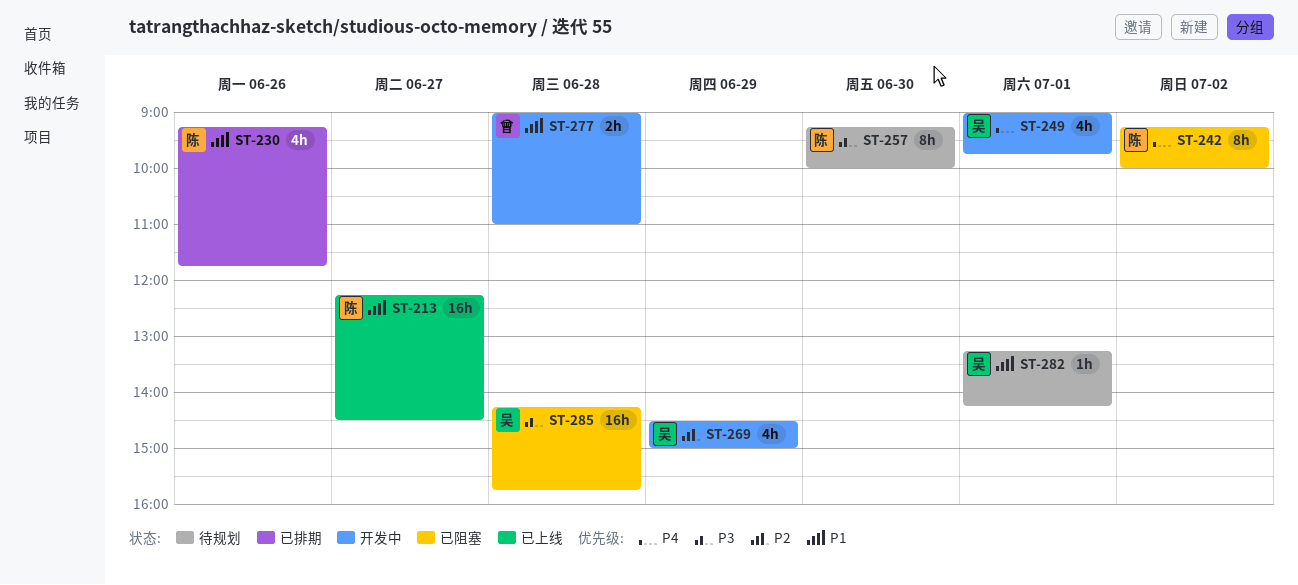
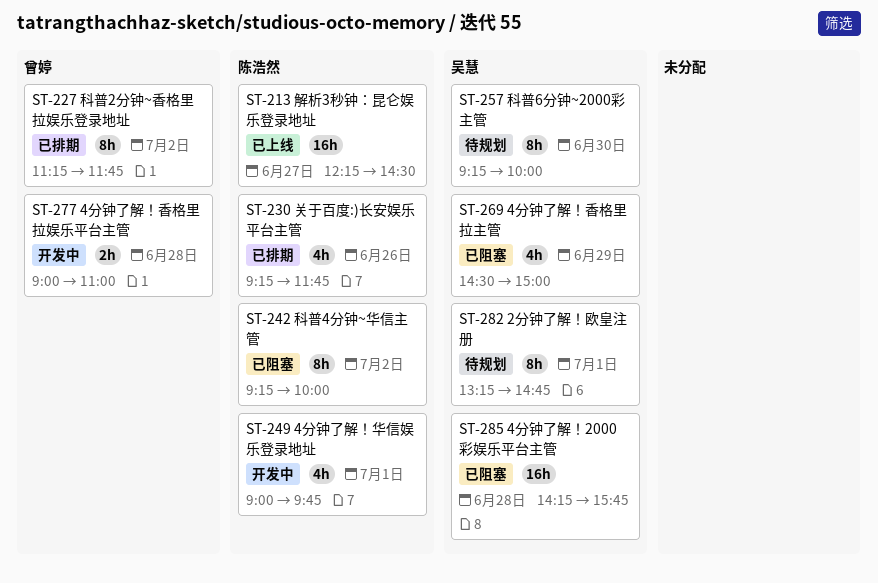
ST-227: none -> present
ST-249, owner: 吴慧 -> 陈浩然
ST-257, owner: 陈浩然 -> 吴慧
ST-269, status: 开发中 -> 已阻塞
ST-282, estimate: 1h -> 8h
ST-282, ends: 14:15 -> 14:45

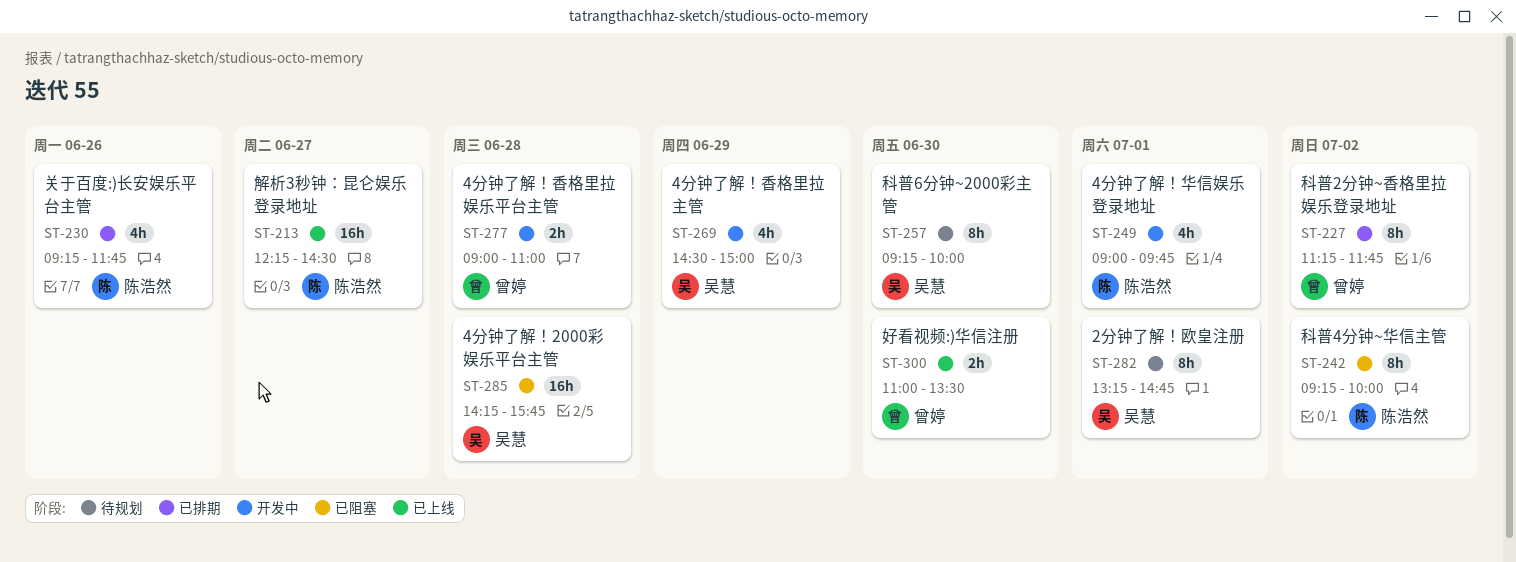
ST-269, status: 已阻塞 -> 开发中
ST-300: none -> present

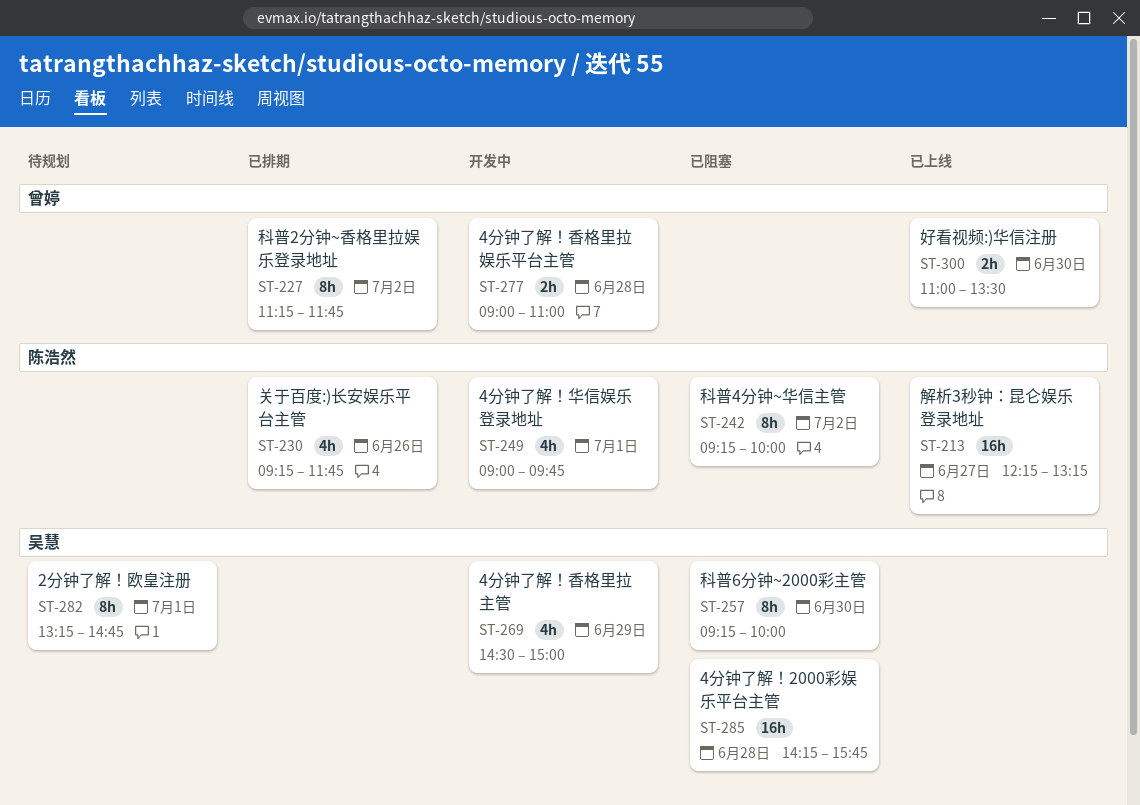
ST-213, ends: 14:30 -> 13:15
ST-257, status: 待规划 -> 已阻塞

